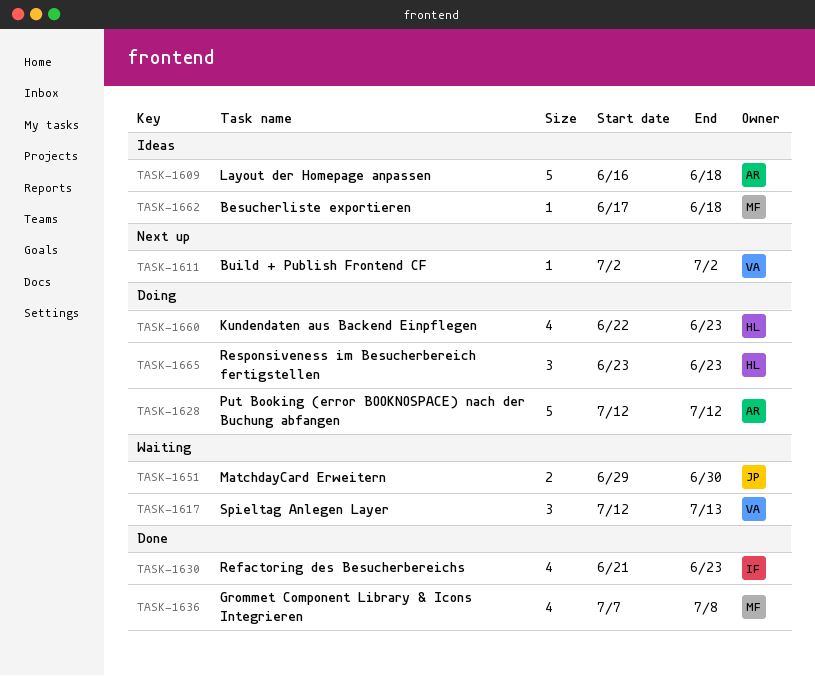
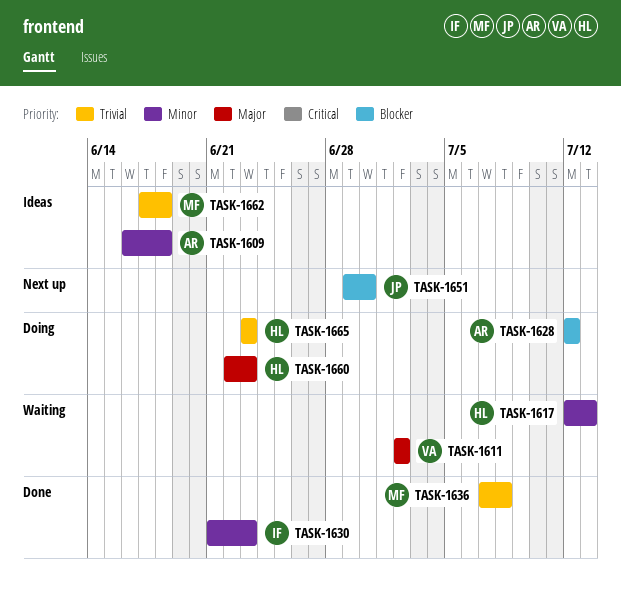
TASK-1611, status: Next up -> Waiting
TASK-1617, owner: VA -> HL
TASK-1651, status: Waiting -> Next up

